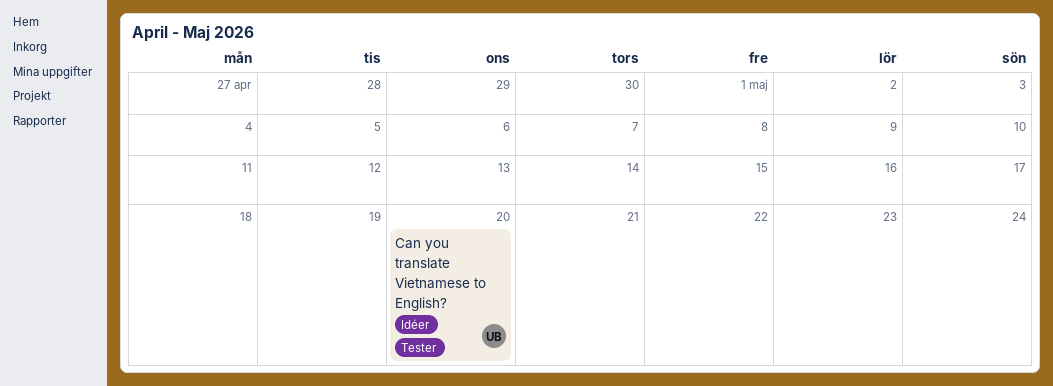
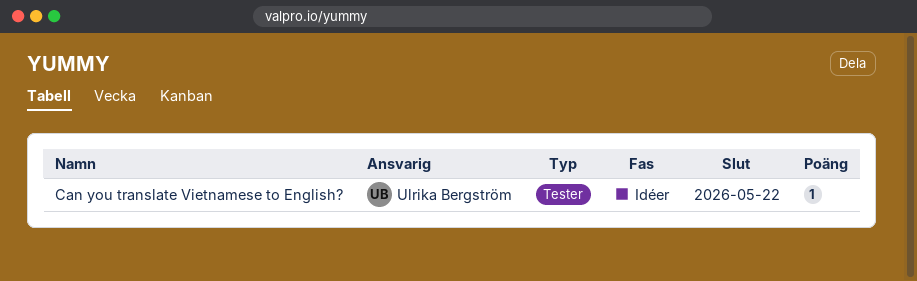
Can you translate Vietnamese to English?, due: May 20 -> May 22

